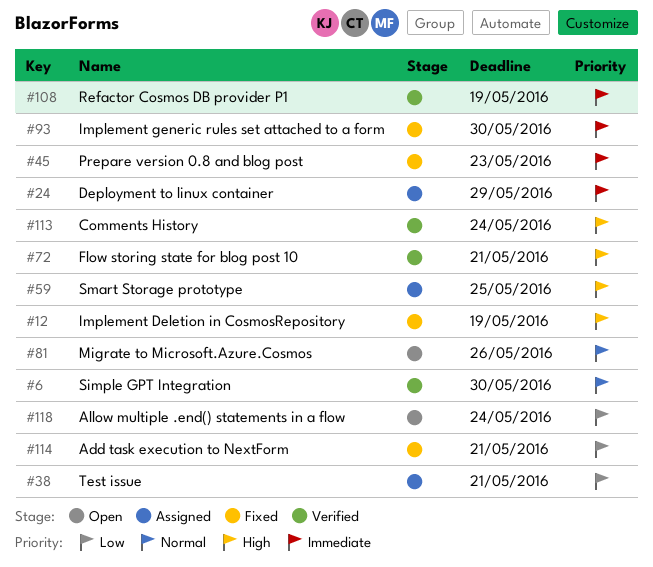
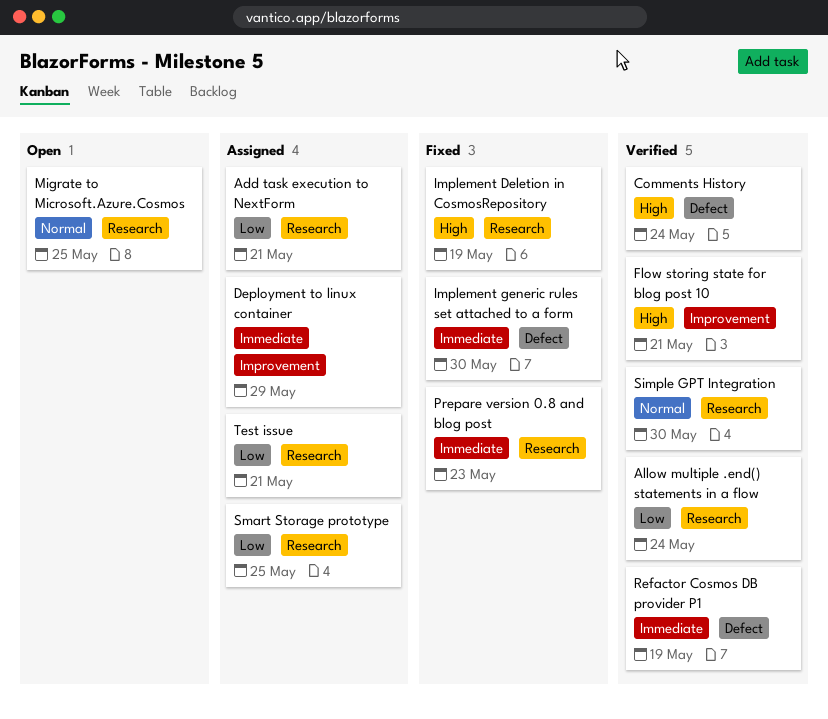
Add task execution to NextForm, status: Fixed -> Assigned
Allow multiple .end() statements in a flow, status: Open -> Verified
Migrate to Microsoft.Azure.Cosmos, due: May 26 -> May 25
Smart Storage prototype, priority: High -> Low

